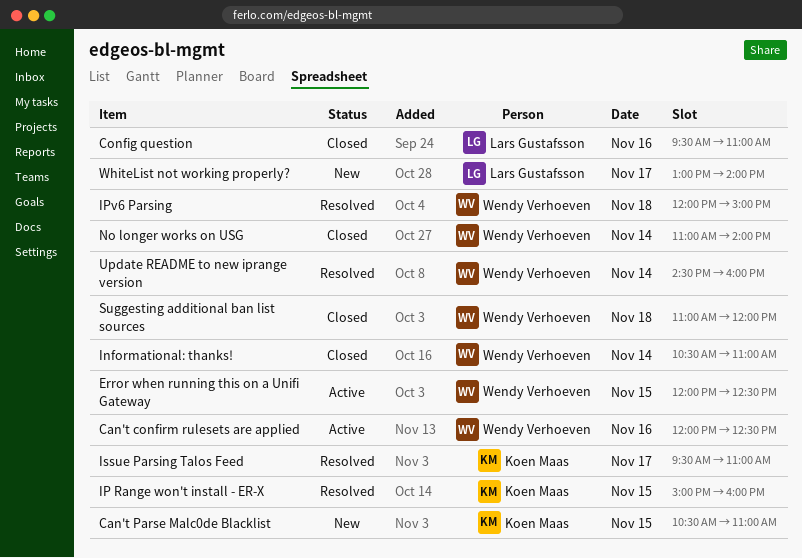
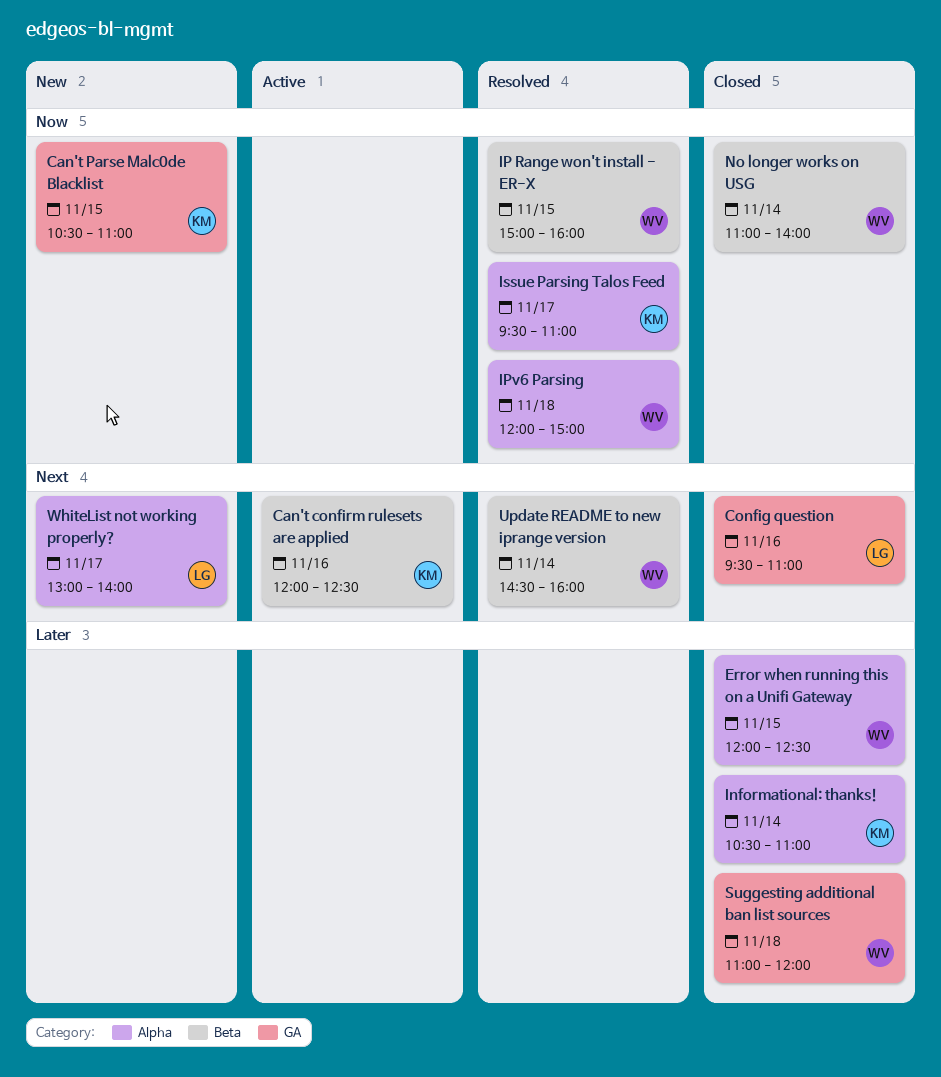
Can't confirm rulesets are applied, owner: Wendy Verhoeven -> Koen Maas
Error when running this on a Unifi Gateway, status: Active -> Closed
Informational: thanks!, owner: Wendy Verhoeven -> Koen Maas
IP Range won't install - ER-X, owner: Koen Maas -> Wendy Verhoeven

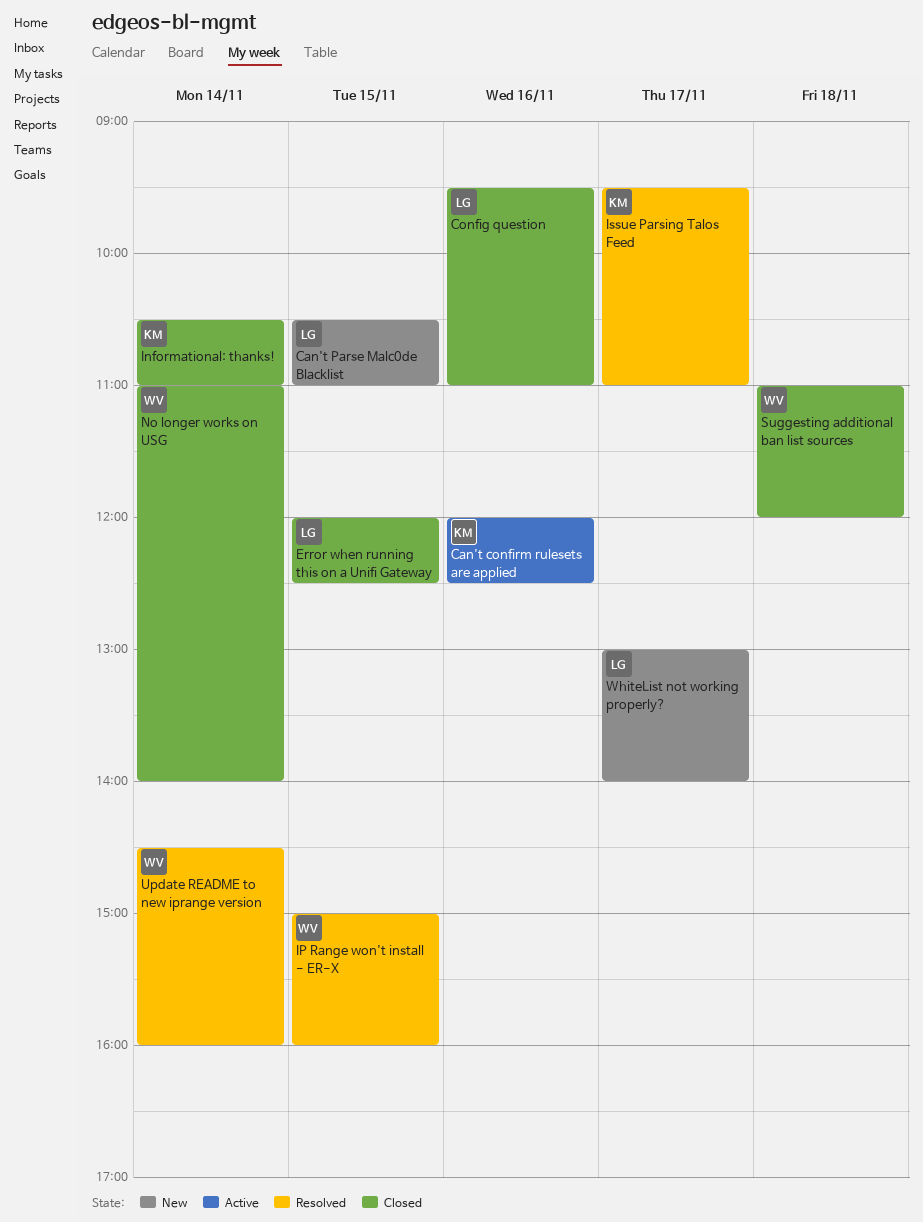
Can't Parse Malc0de Blacklist, owner: KM -> LG
Error when running this on a Unifi Gateway, owner: WV -> LG
IPv6 Parsing: present -> none

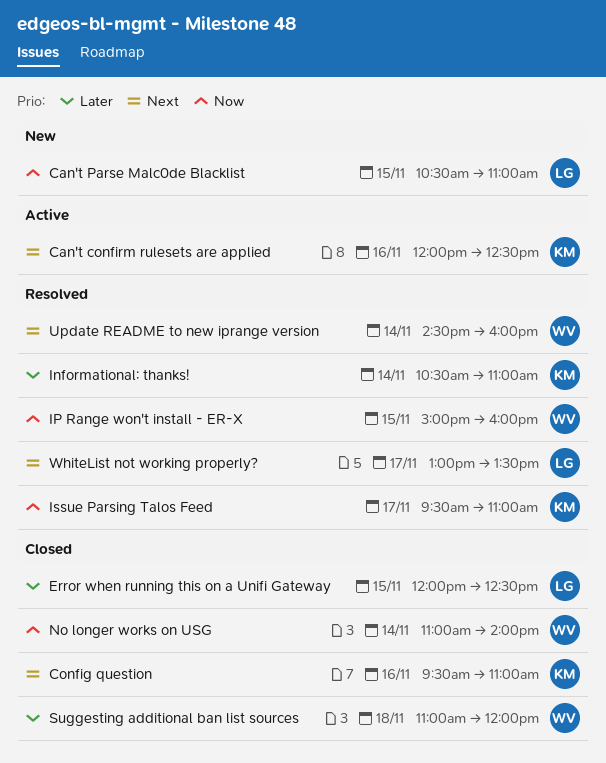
Config question, owner: LG -> KM
Informational: thanks!, status: Closed -> Resolved
WhiteList not working properly?, status: New -> Resolved
WhiteList not working properly?, ends: 14:00 -> 13:30

